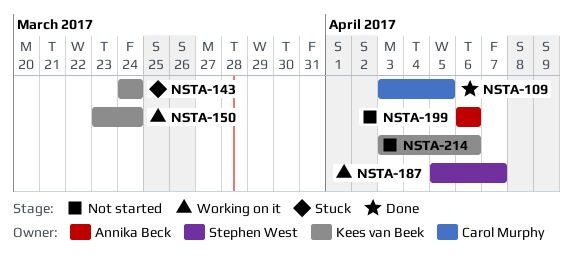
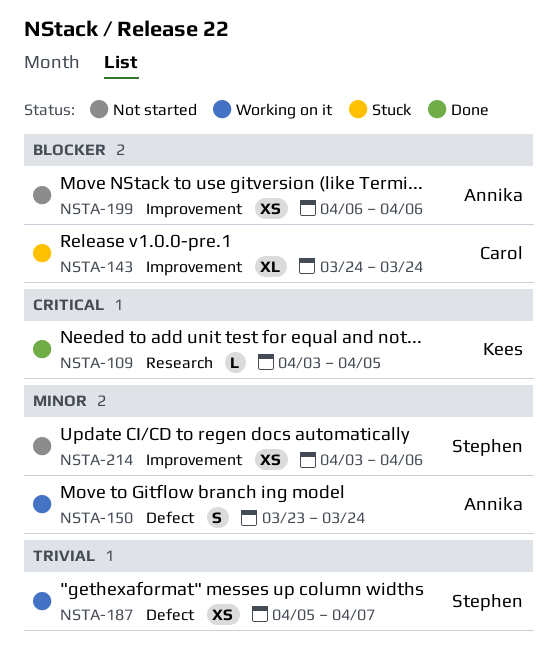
NSTA-109, owner: Carol Murphy -> Kees van Beek
NSTA-143, owner: Kees van Beek -> Carol Murphy
NSTA-150, owner: Kees van Beek -> Annika Beck
NSTA-214, owner: Kees van Beek -> Stephen West

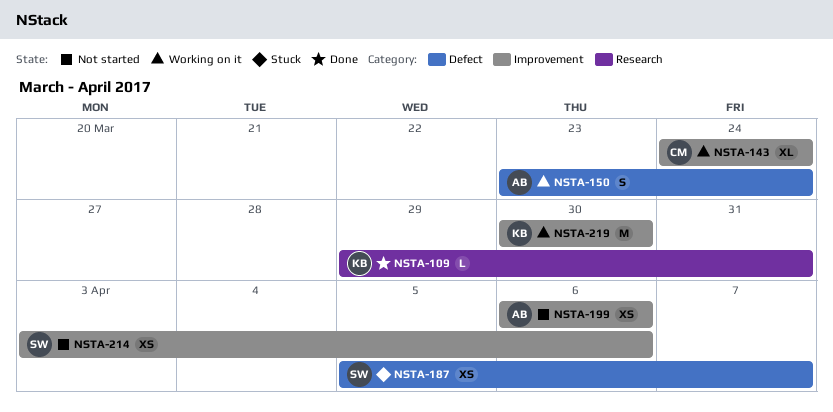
NSTA-109, start: Apr 3 -> Mar 29
NSTA-109, due: Apr 5 -> Mar 31
NSTA-143, status: Stuck -> Working on it
NSTA-187, status: Working on it -> Stuck
NSTA-219: none -> present

